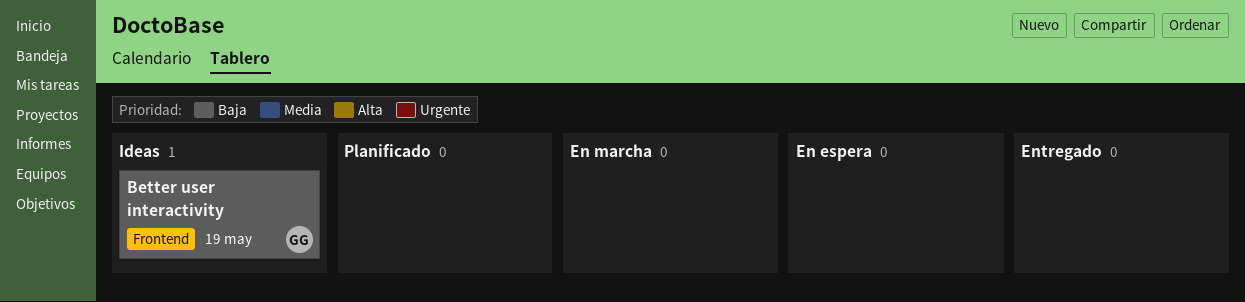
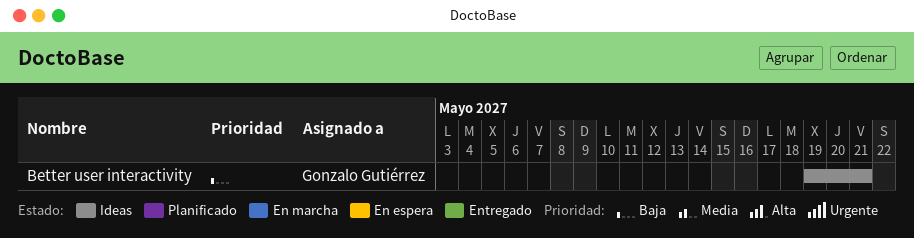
Better user interactivity, due: May 19 -> May 21

